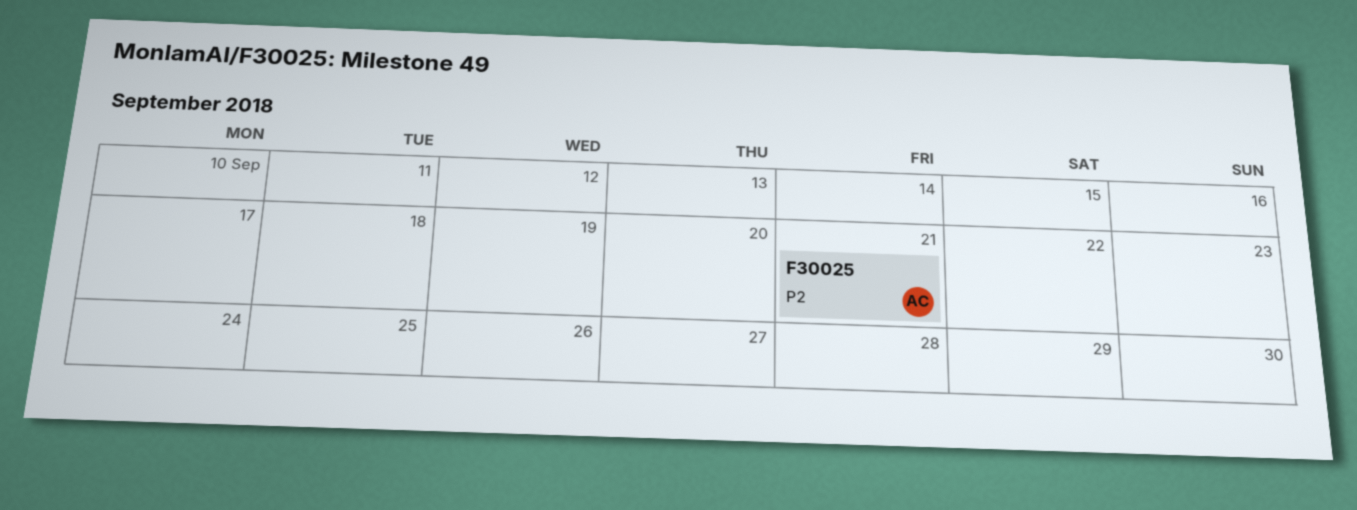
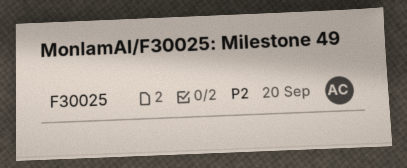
F30025, due: Sep 21 -> Sep 20

